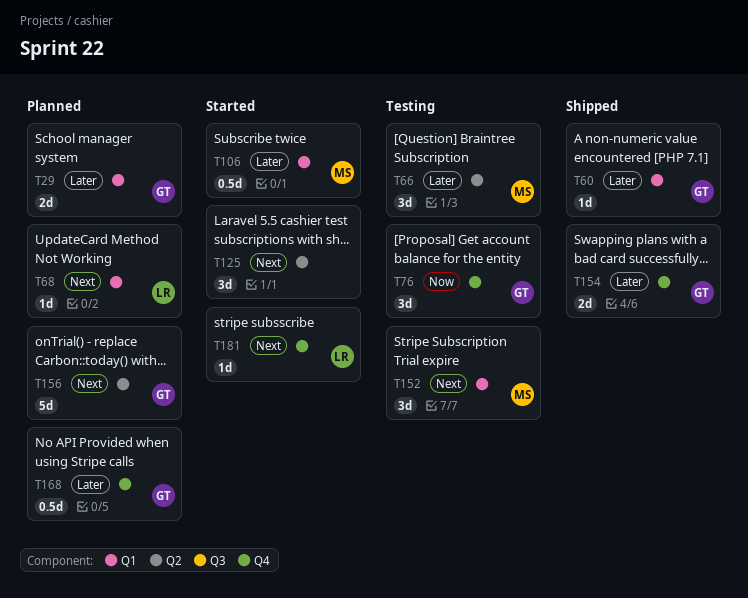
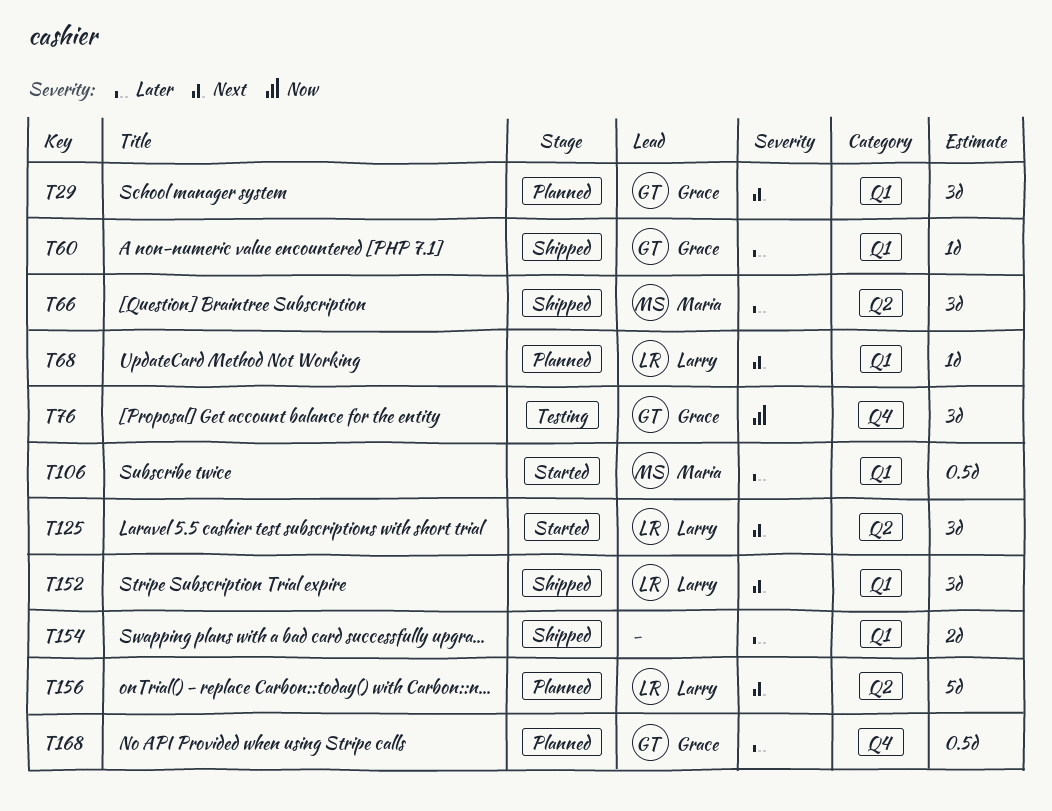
T29, priority: Later -> Next
T29, estimate: 2d -> 3d
T66, status: Testing -> Shipped
T125, owner: none -> Larry
T152, status: Testing -> Shipped
T152, owner: Maria -> Larry
T154, owner: Grace -> none
T154, label: Q4 -> Q1
T156, owner: Grace -> Larry
T181: present -> none

